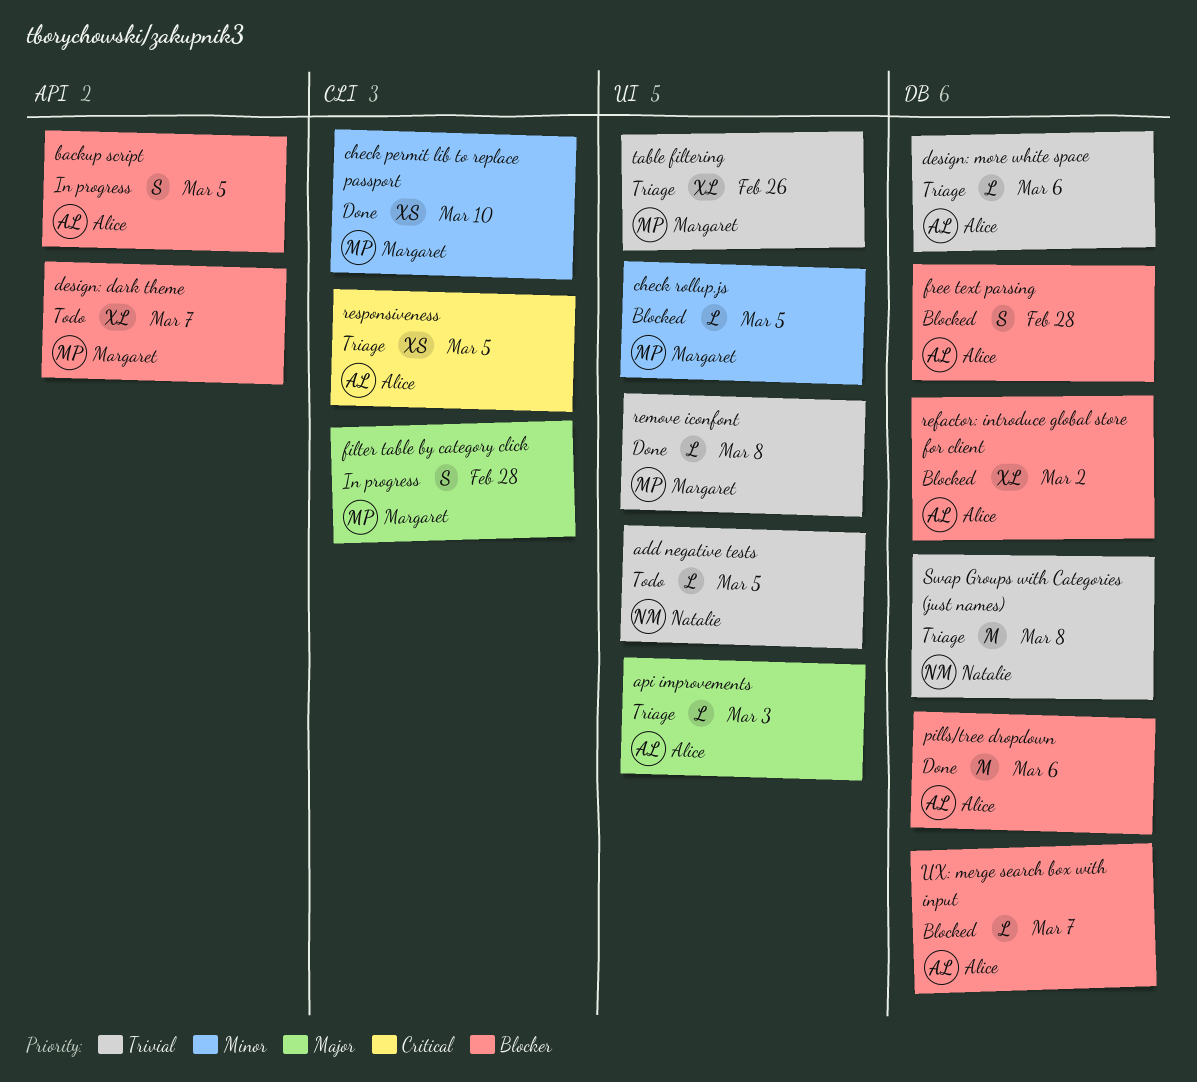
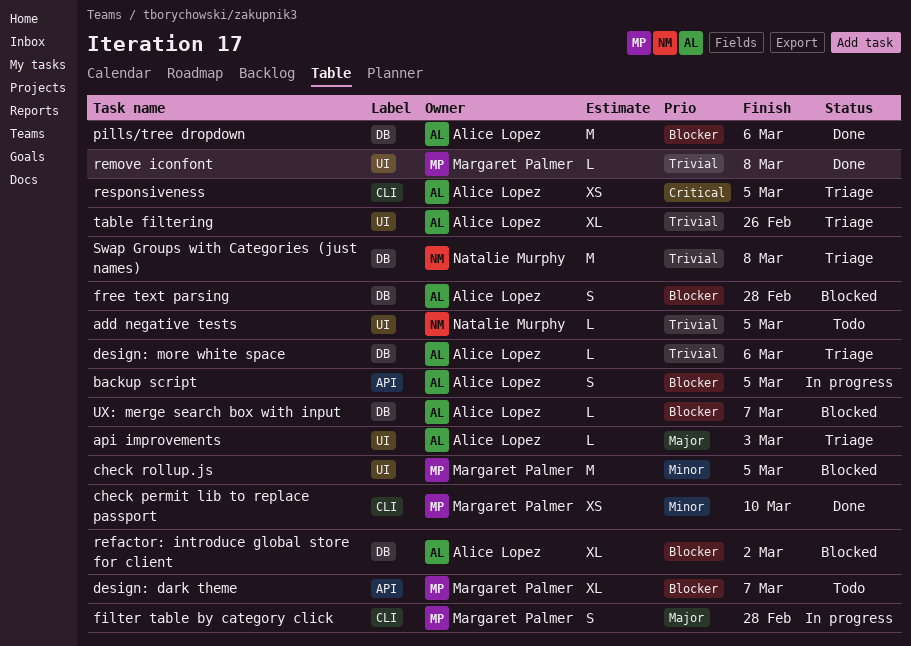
check rollup.js, estimate: L -> M
table filtering, owner: Margaret Palmer -> Alice Lopez

